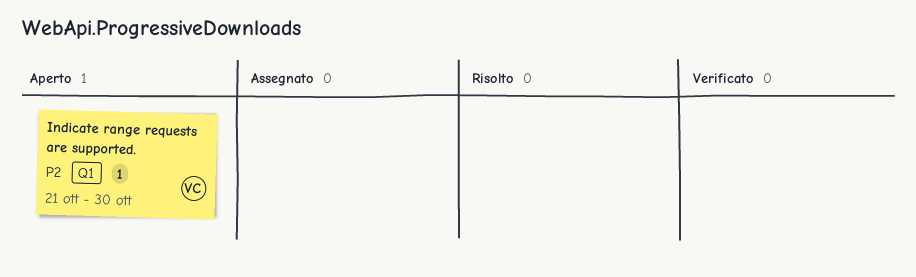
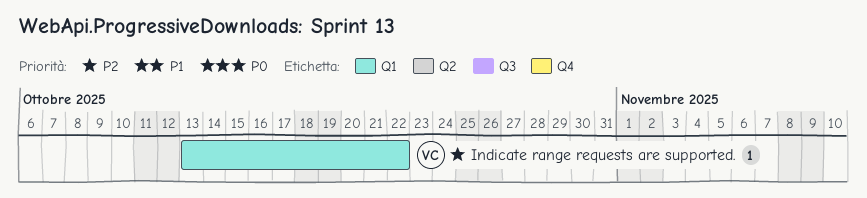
Indicate range requests are supported., start: Oct 21 -> Oct 13
Indicate range requests are supported., due: Oct 30 -> Oct 22

